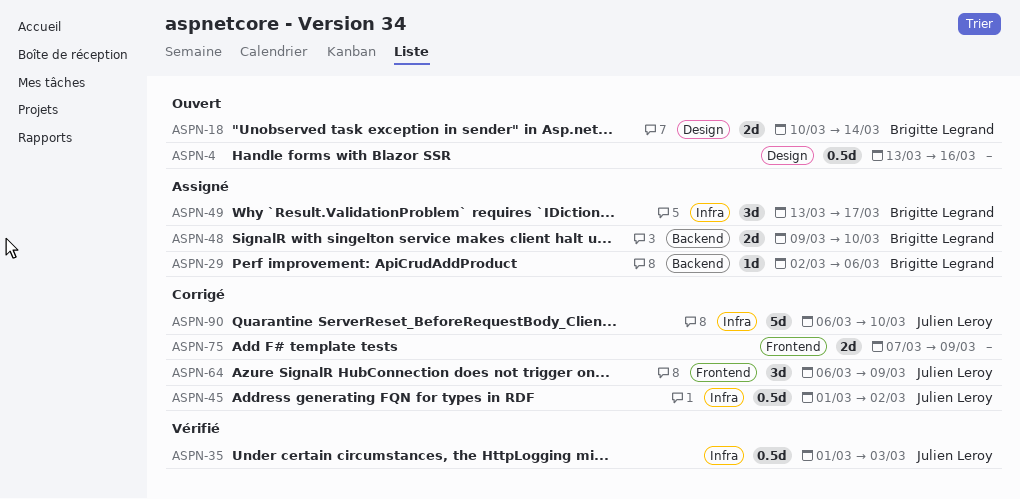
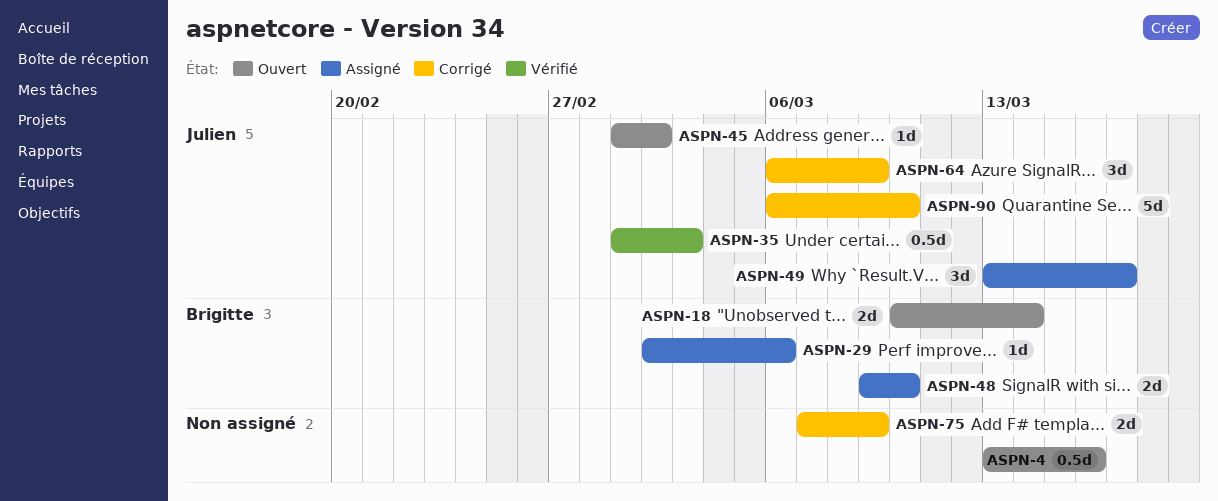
ASPN-45, status: Corrigé -> Ouvert
ASPN-45, estimate: 0.5d -> 1d
ASPN-49, owner: Brigitte Legrand -> Julien Leroy

